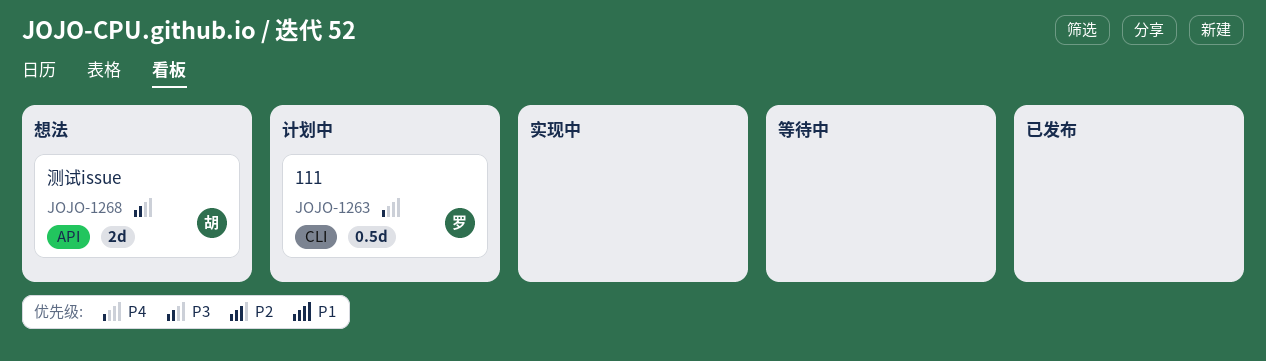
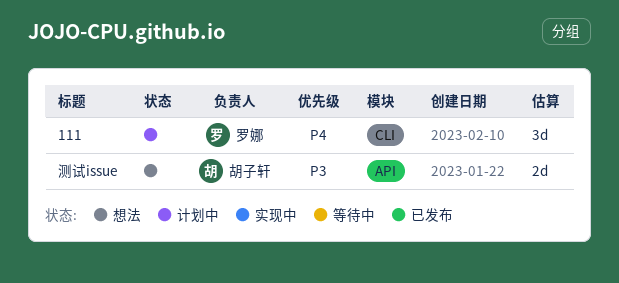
111, estimate: 0.5d -> 3d

